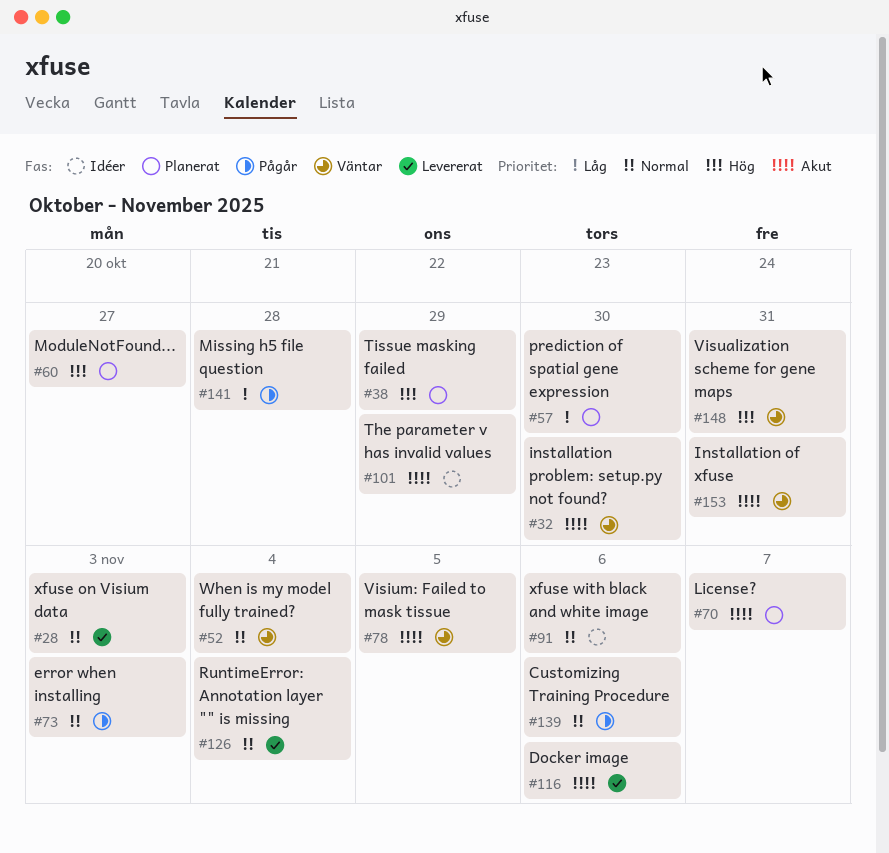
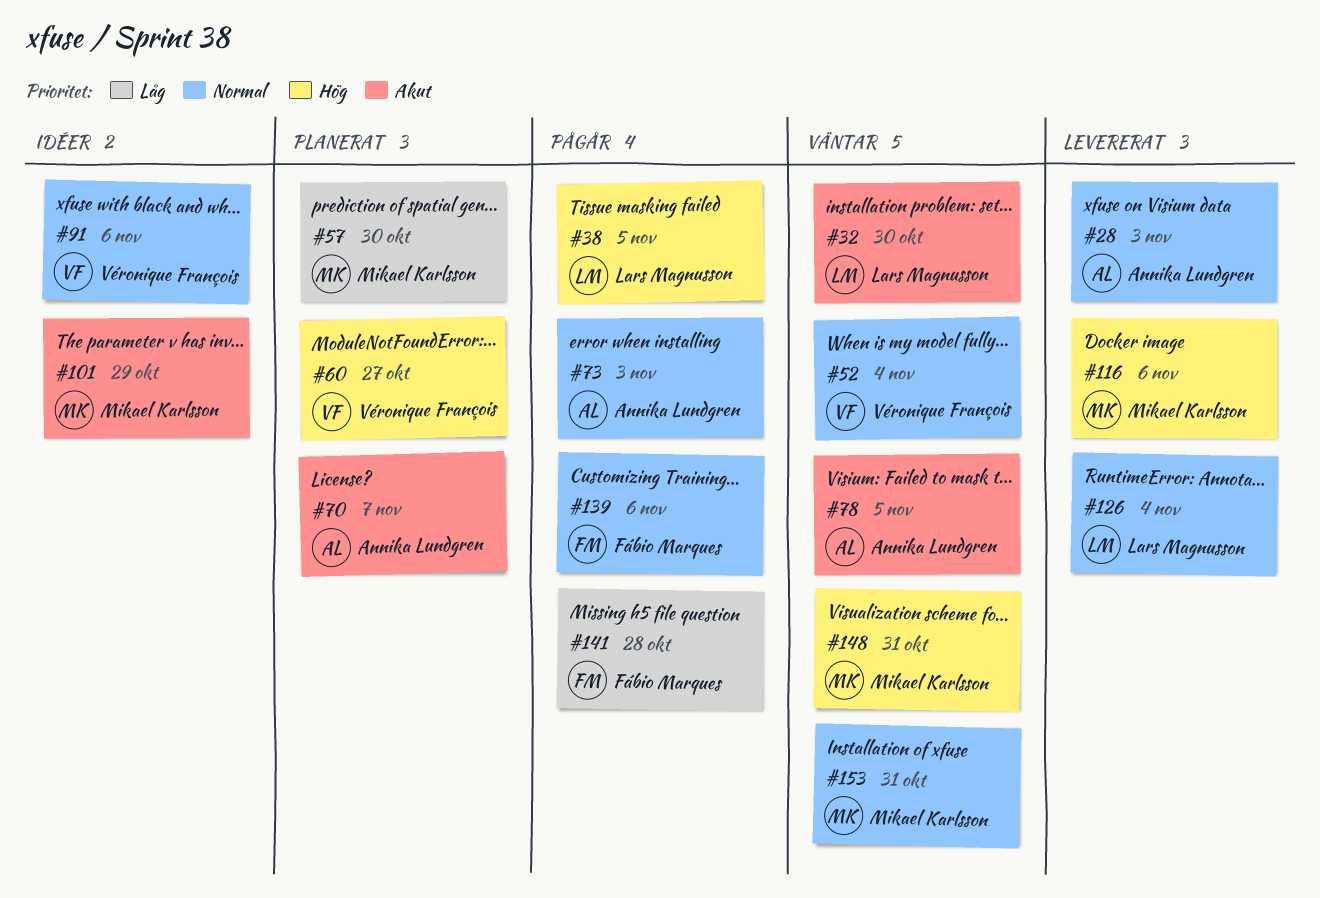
#38, status: Planerat -> Pågår
#38, due: Oct 29 -> Nov 5
#116, priority: Akut -> Hög
#153, priority: Akut -> Normal

